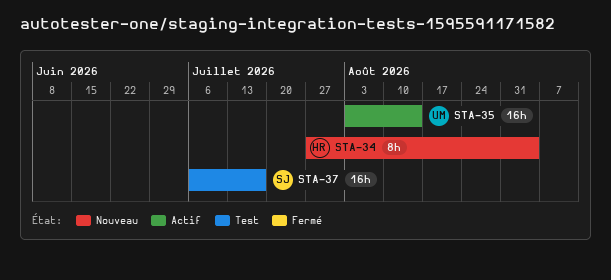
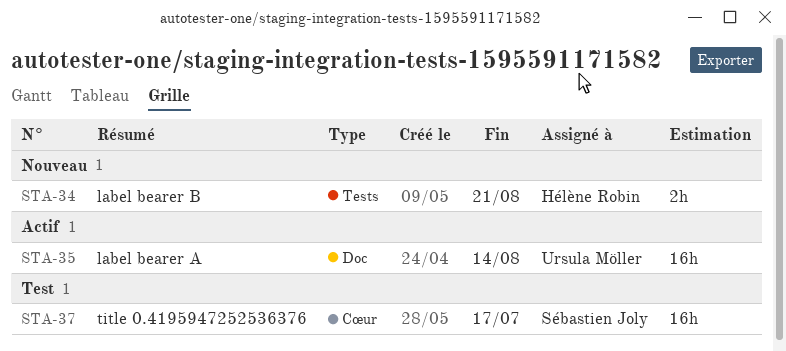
STA-34, estimate: 8h -> 2h
STA-34, due: Sep 4 -> Aug 21

